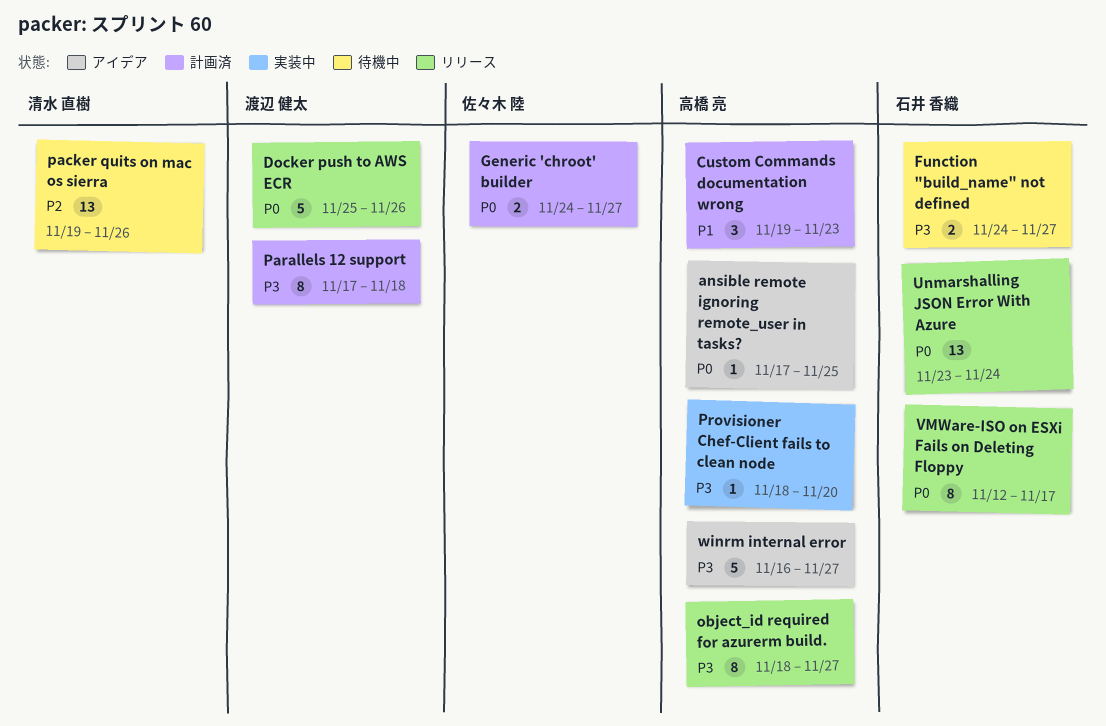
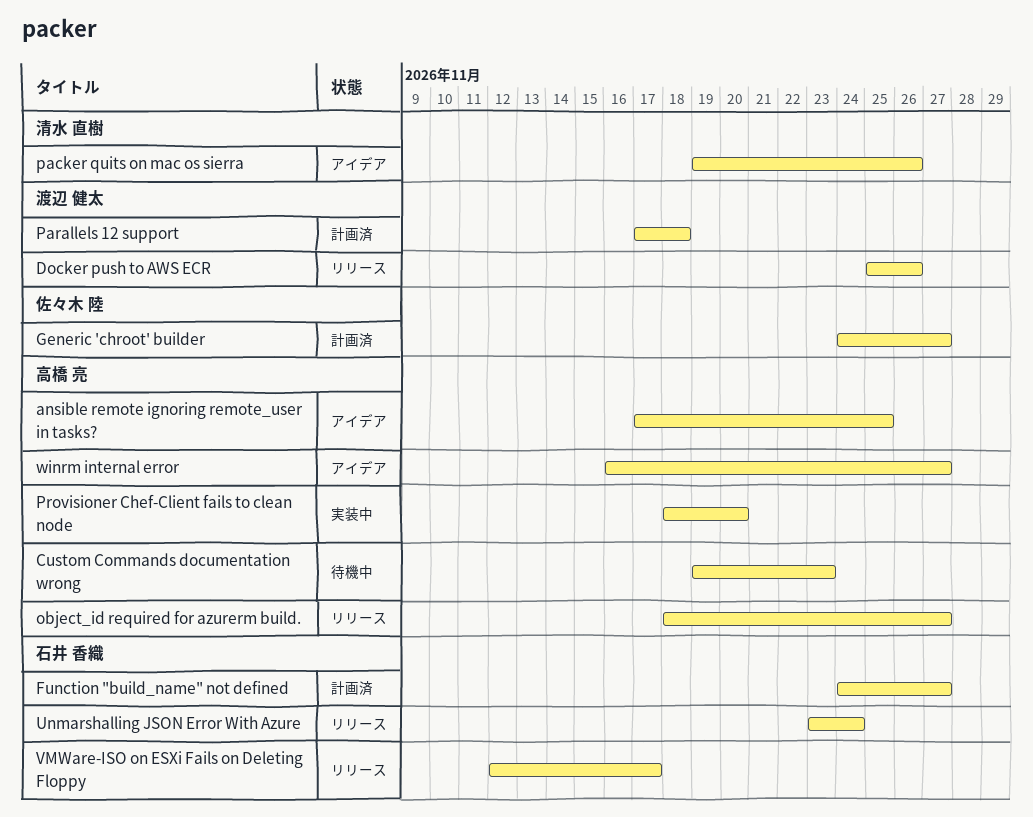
Custom Commands documentation wrong, status: 計画済 -> 待機中
Function "build_name" not defined, status: 待機中 -> 計画済
packer quits on mac os sierra, status: 待機中 -> アイデア

